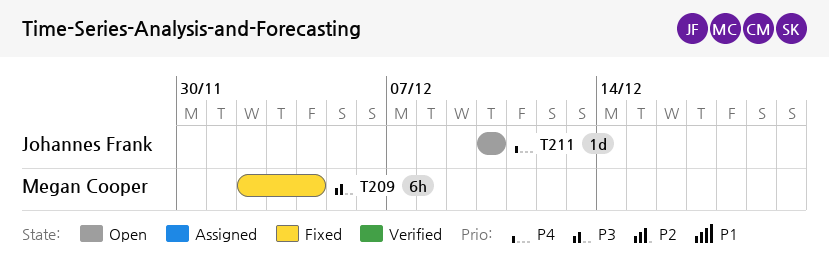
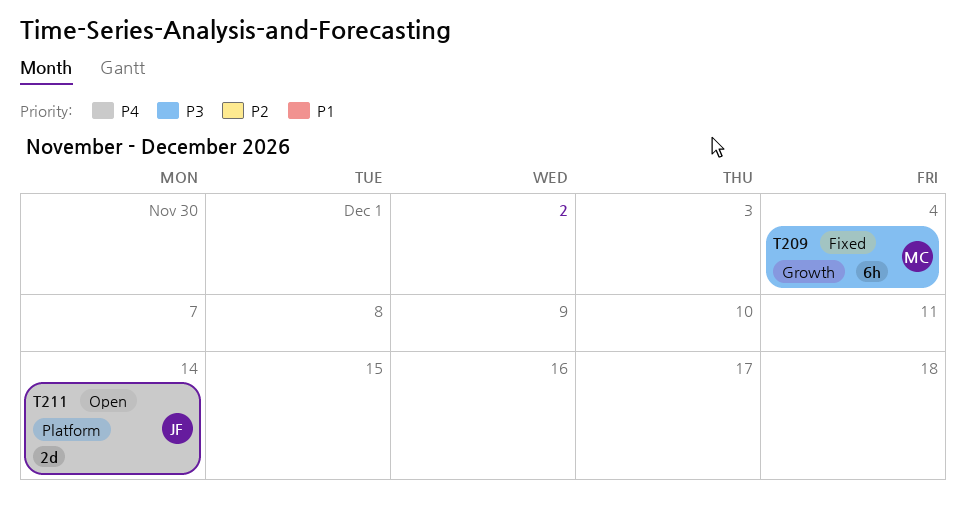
T211, estimate: 1d -> 2d
T211, due: Dec 10 -> Dec 14

